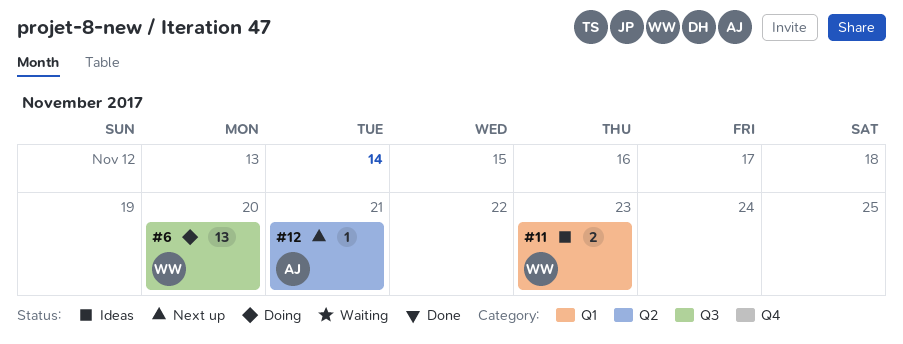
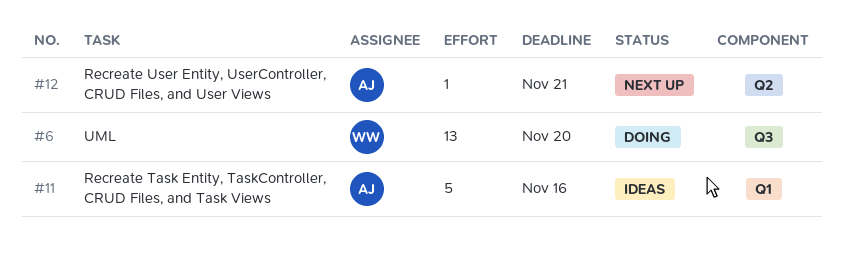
#11, owner: WW -> AJ
#11, estimate: 2 -> 5
#11, due: Nov 23 -> Nov 16

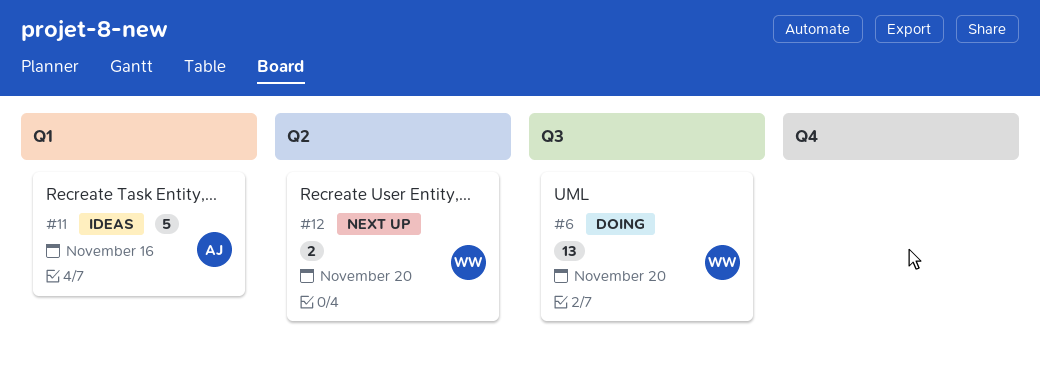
#12, owner: AJ -> WW
#12, estimate: 1 -> 2
#12, due: Nov 21 -> Nov 20

